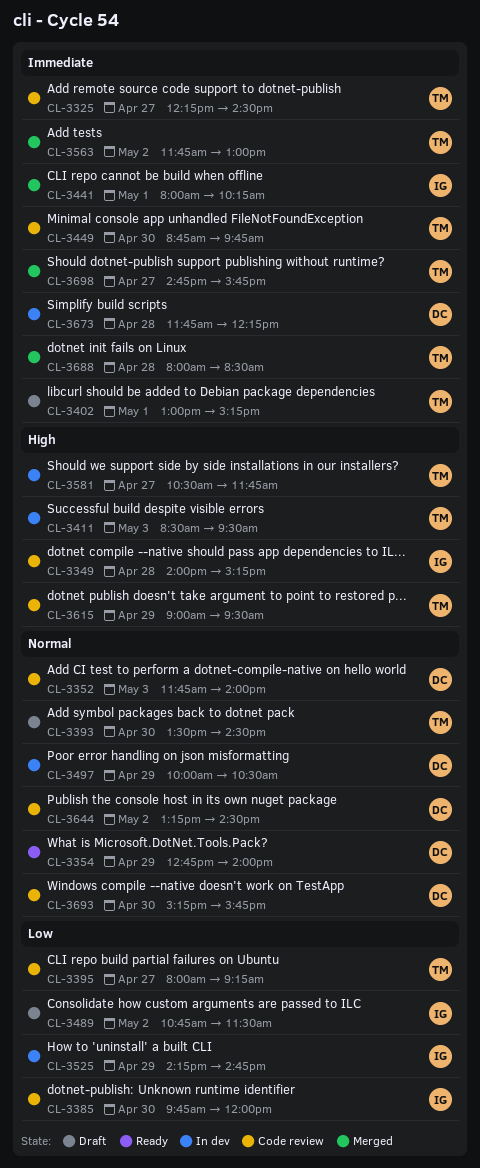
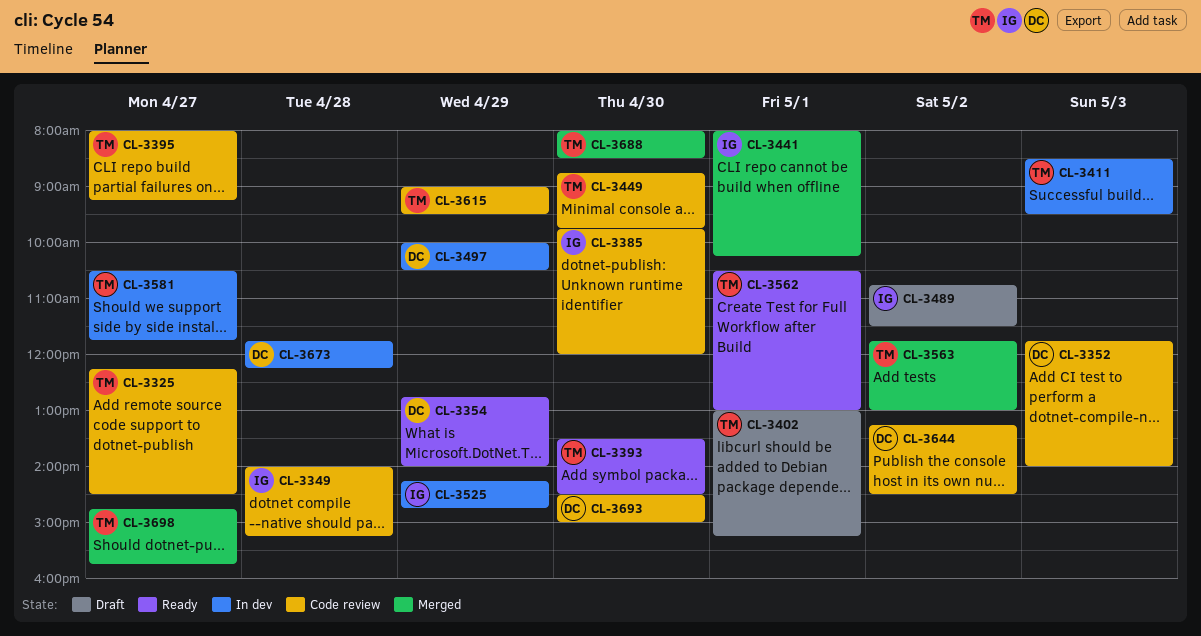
CL-3393, status: Draft -> Ready
CL-3562: none -> present
CL-3688, day: Apr 28 -> Apr 30
CL-3693, begins: 15:15 -> 14:30
CL-3693, ends: 15:45 -> 15:00

